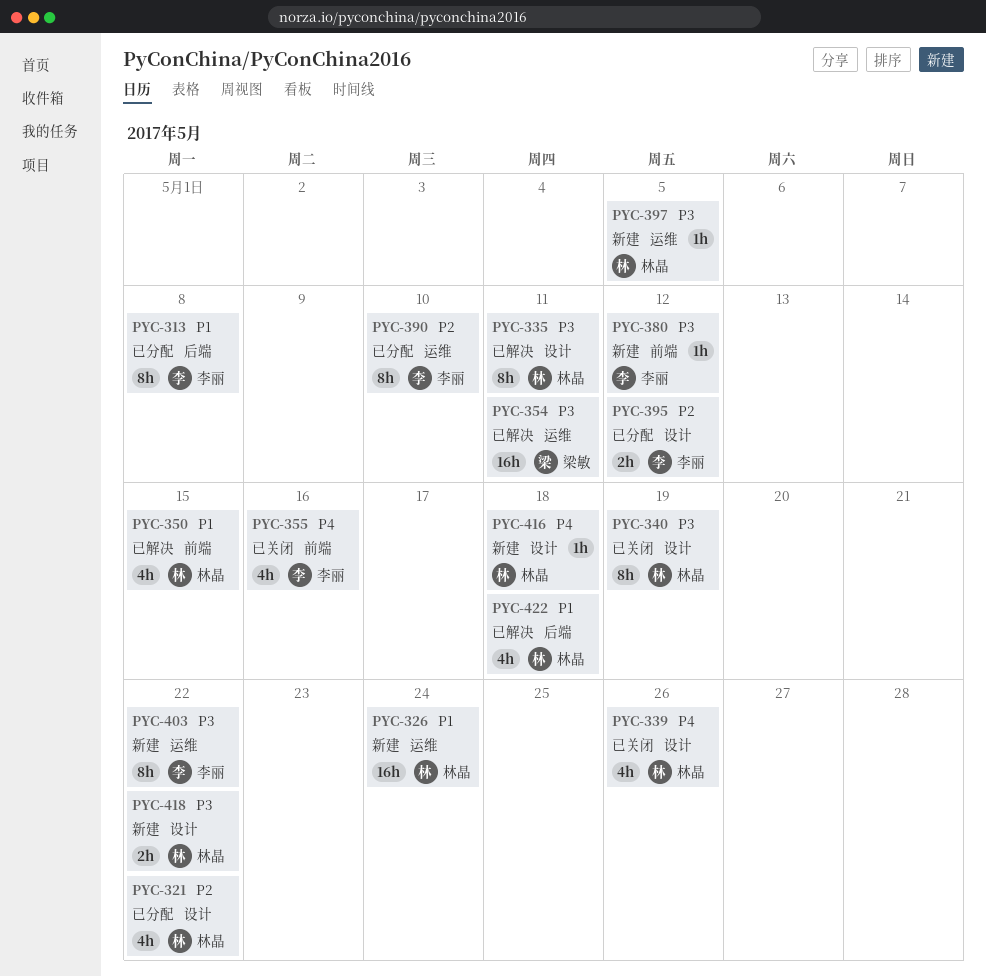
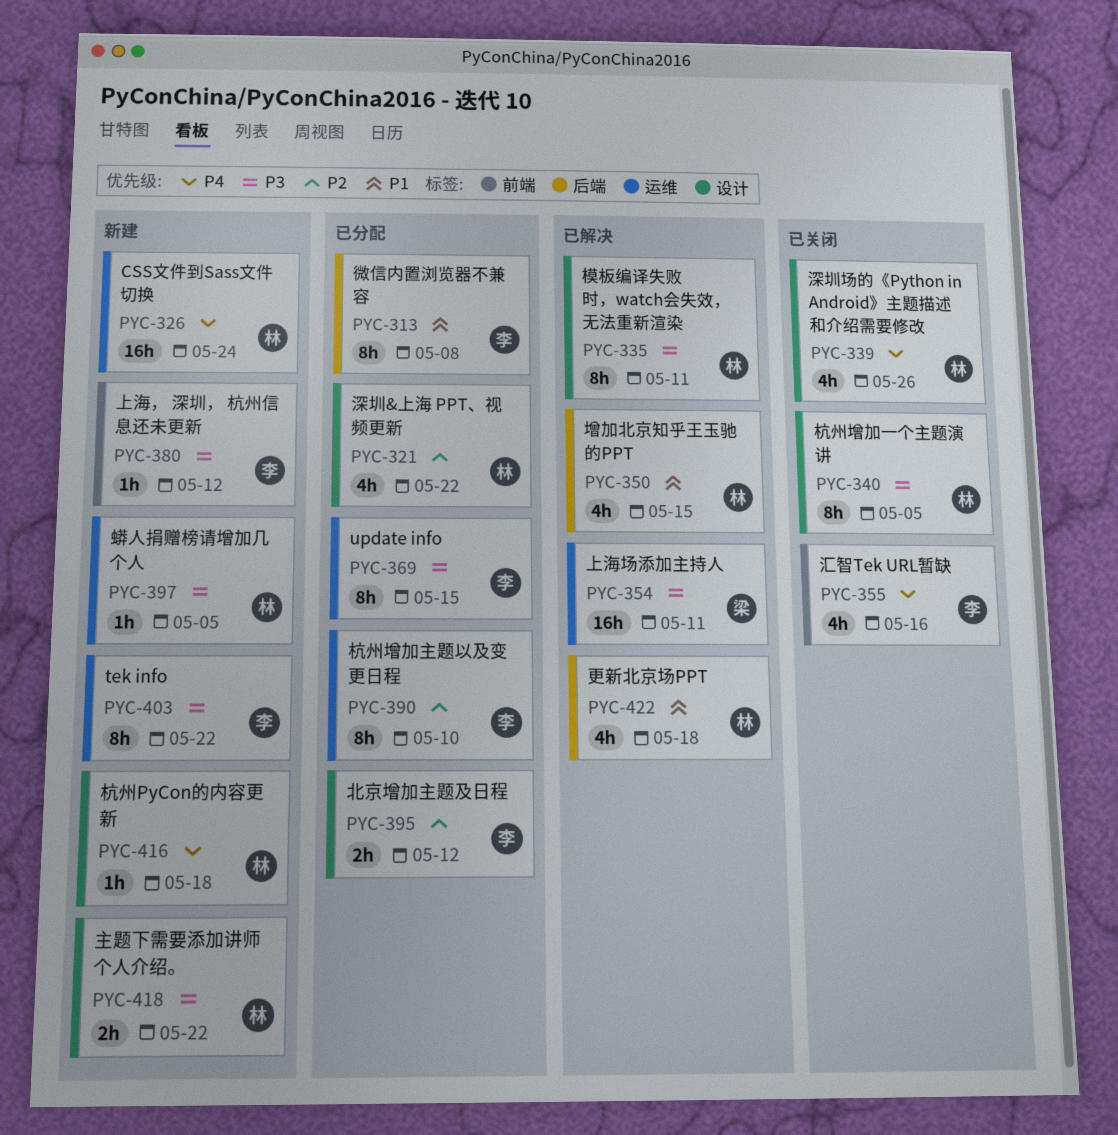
PYC-326, priority: P1 -> P4
PYC-340, due: May 19 -> May 5
PYC-350, label: 前端 -> 后端
PYC-369: none -> present

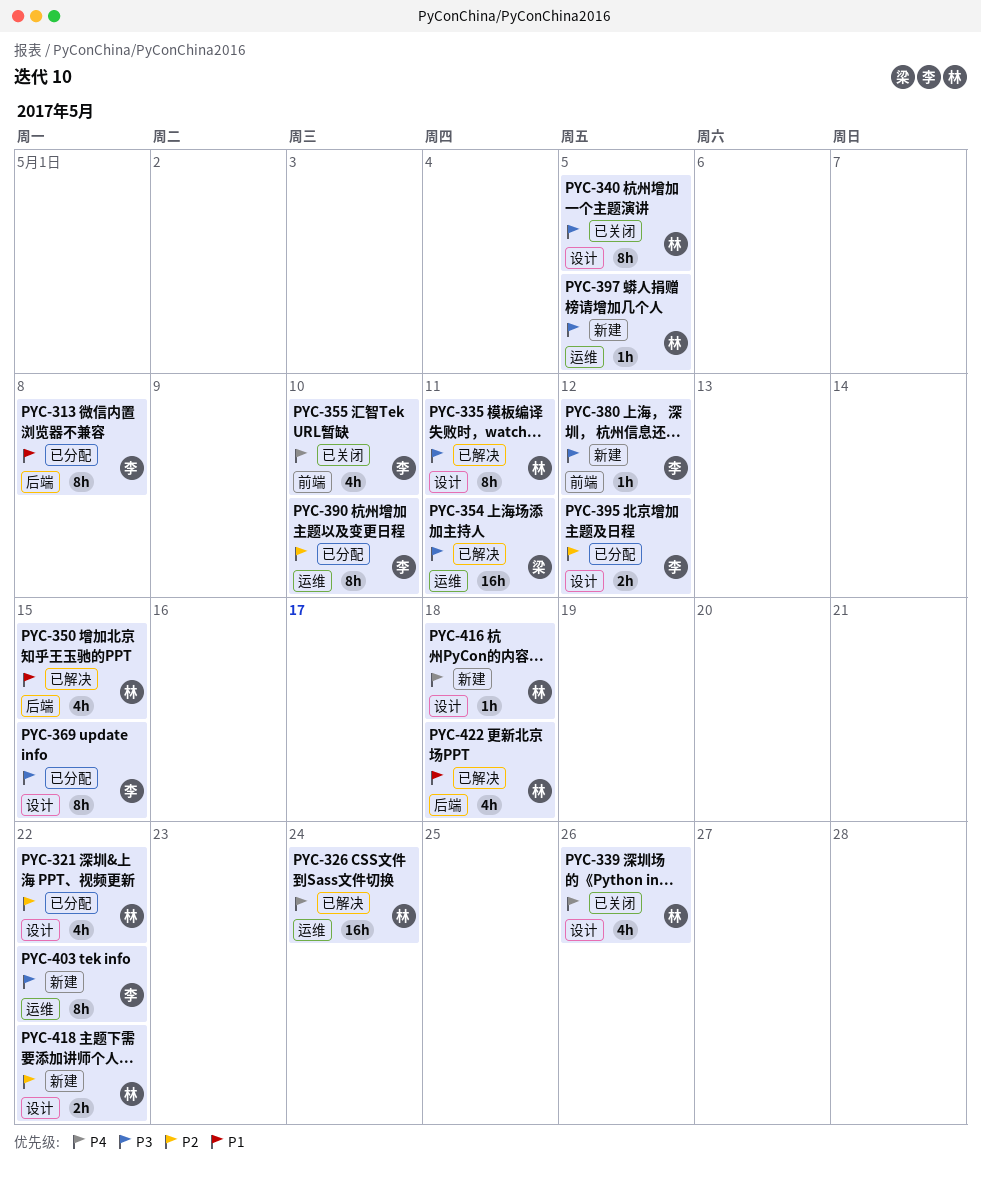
PYC-326, status: 新建 -> 已解决
PYC-355, due: May 16 -> May 10
PYC-369, label: 运维 -> 设计
PYC-418, priority: P3 -> P2

